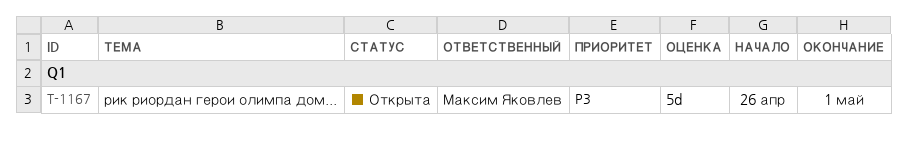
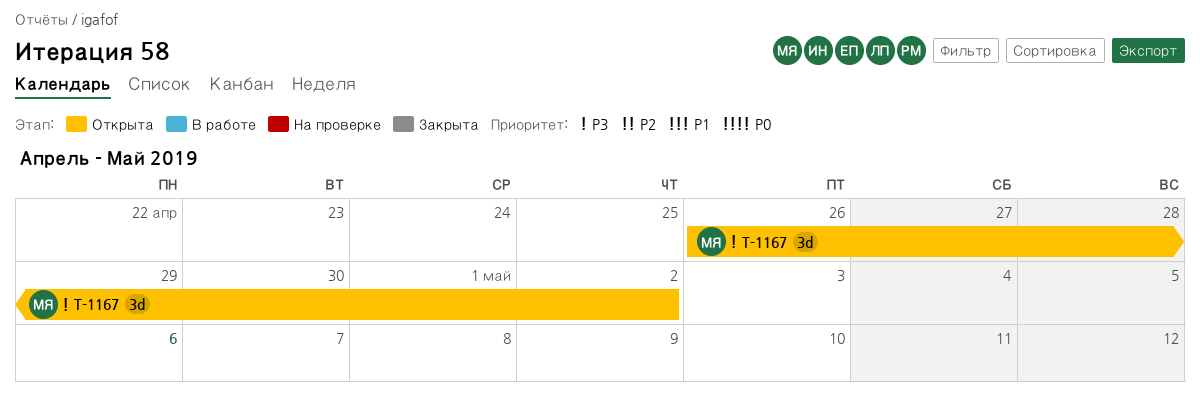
T-1167, estimate: 5d -> 3d
T-1167, due: May 1 -> May 2

